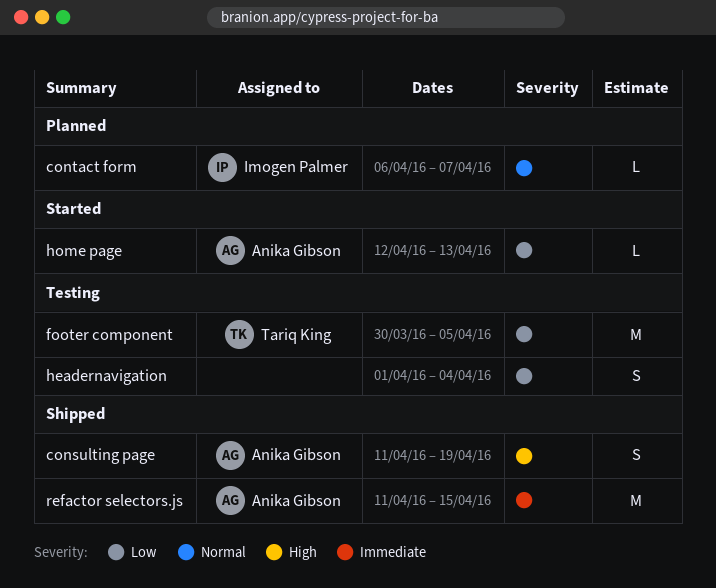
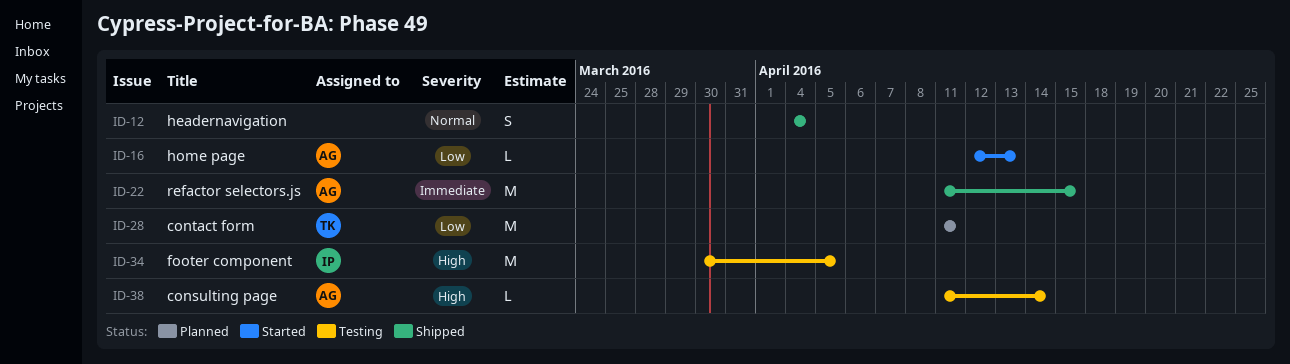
consulting page, status: Shipped -> Testing
consulting page, estimate: S -> L
consulting page, due: Apr 19 -> Apr 14
contact form, owner: Imogen Palmer -> Tariq King
contact form, priority: Normal -> Low
contact form, estimate: L -> M
contact form, start: Apr 6 -> Apr 11
contact form, due: Apr 7 -> Apr 11
footer component, owner: Tariq King -> Imogen Palmer
footer component, priority: Low -> High
headernavigation, status: Testing -> Shipped
headernavigation, priority: Low -> Normal
headernavigation, start: Apr 1 -> Apr 4

